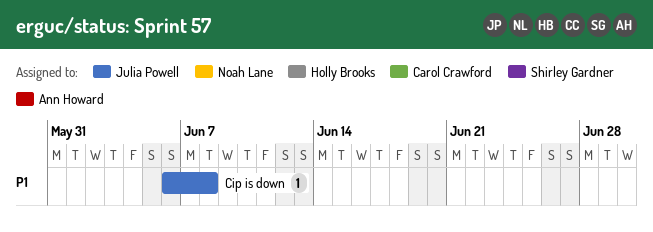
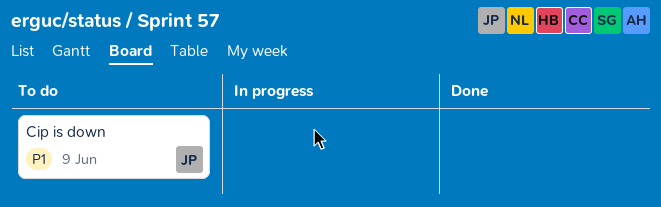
Cip is down, due: Jun 8 -> Jun 9

